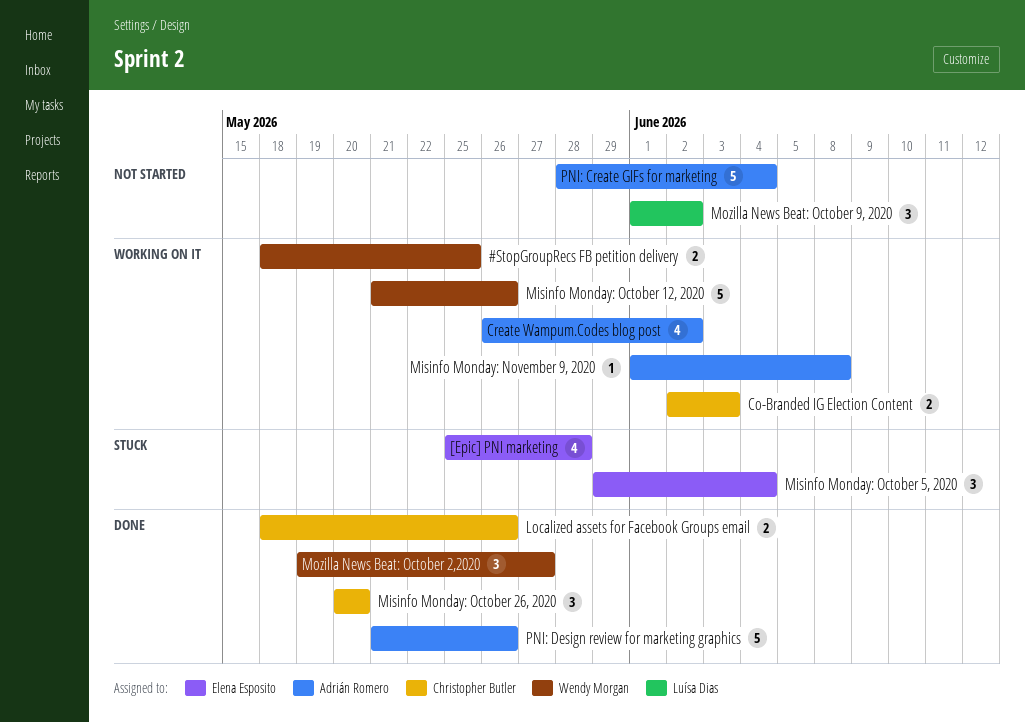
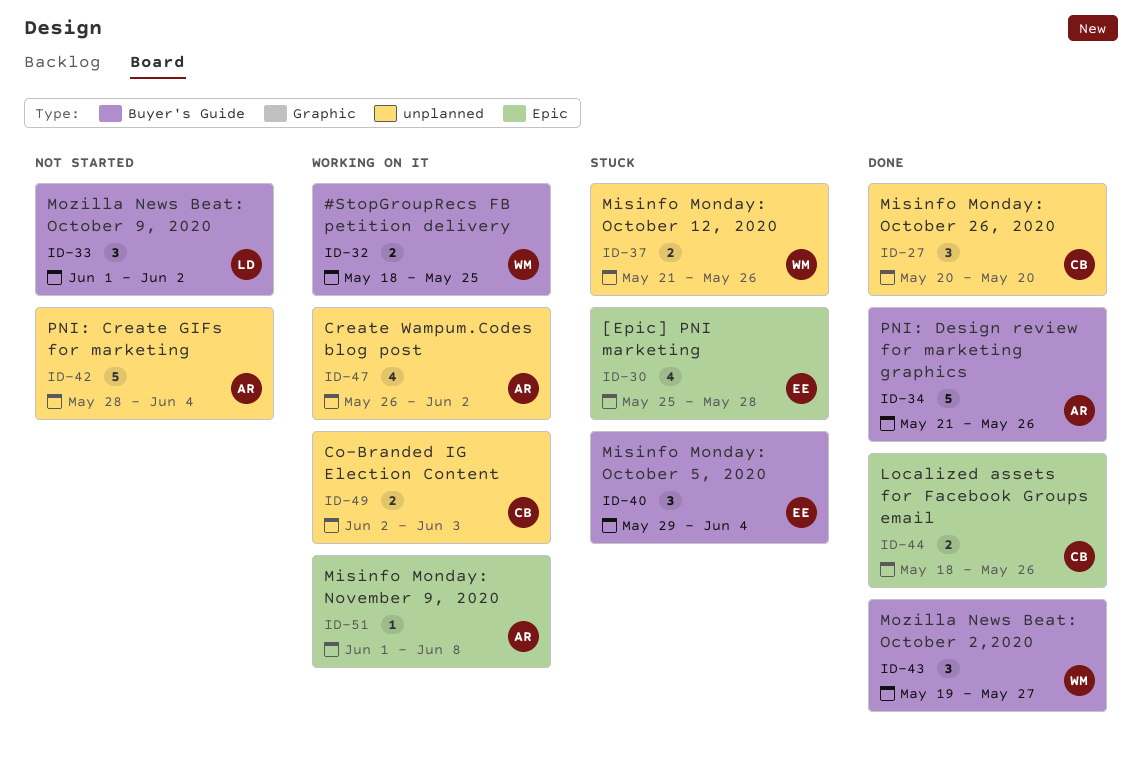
Misinfo Monday: October 12, 2020, status: Working on it -> Stuck
Misinfo Monday: October 12, 2020, estimate: 5 -> 2

